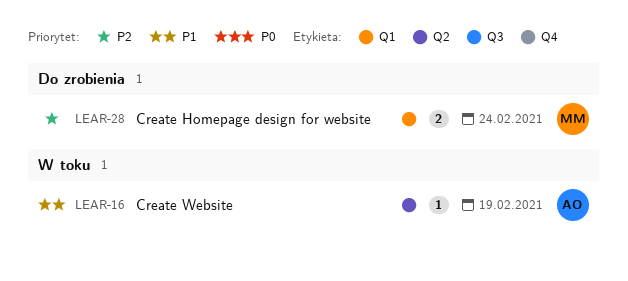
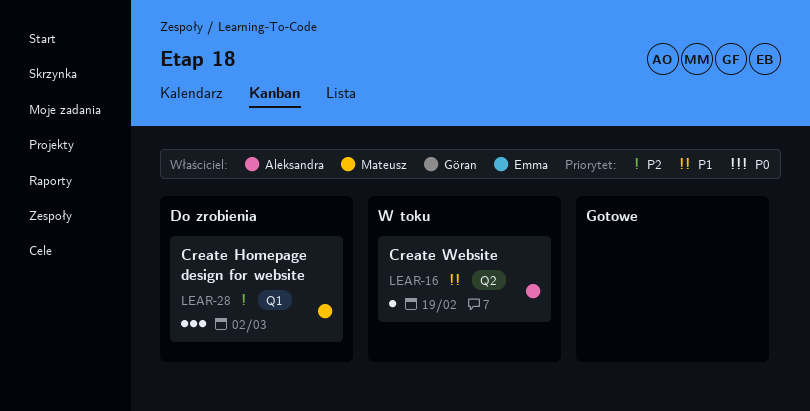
LEAR-28, estimate: 2 -> 3
LEAR-28, due: Feb 24 -> Mar 2

